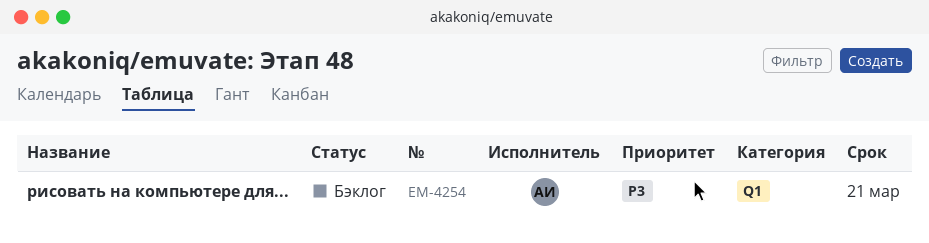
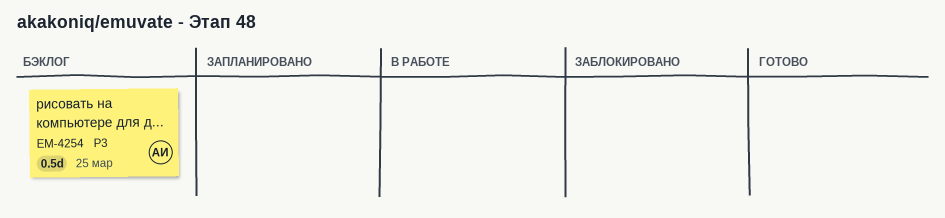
EM-4254, due: Mar 21 -> Mar 25

